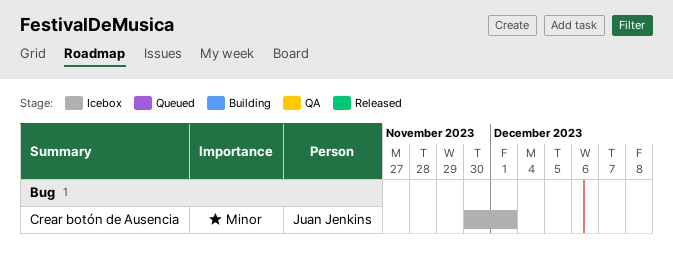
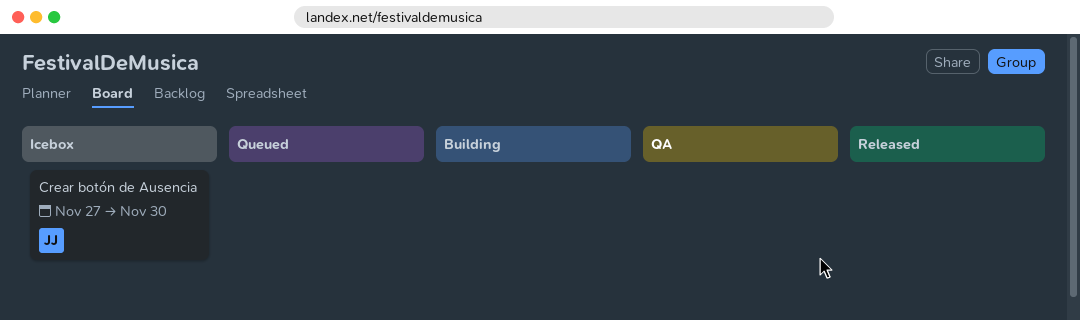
Crear botón de Ausencia, start: Nov 30 -> Nov 27
Crear botón de Ausencia, due: Dec 1 -> Nov 30

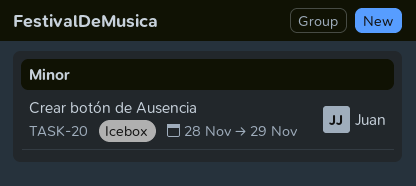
Crear botón de Ausencia, start: Nov 27 -> Nov 28
Crear botón de Ausencia, due: Nov 30 -> Nov 29

